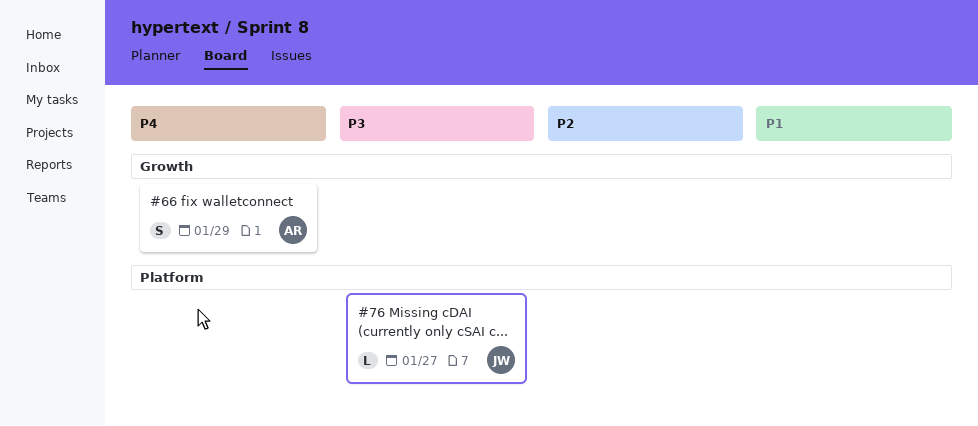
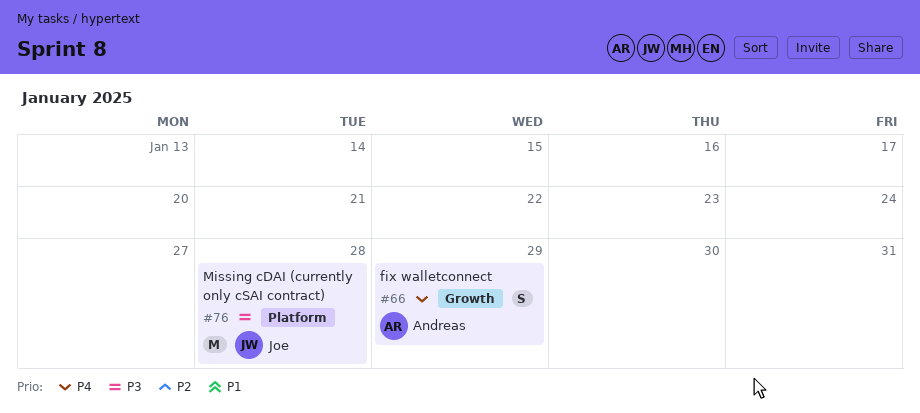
#76, estimate: L -> M
#76, due: Jan 27 -> Jan 28

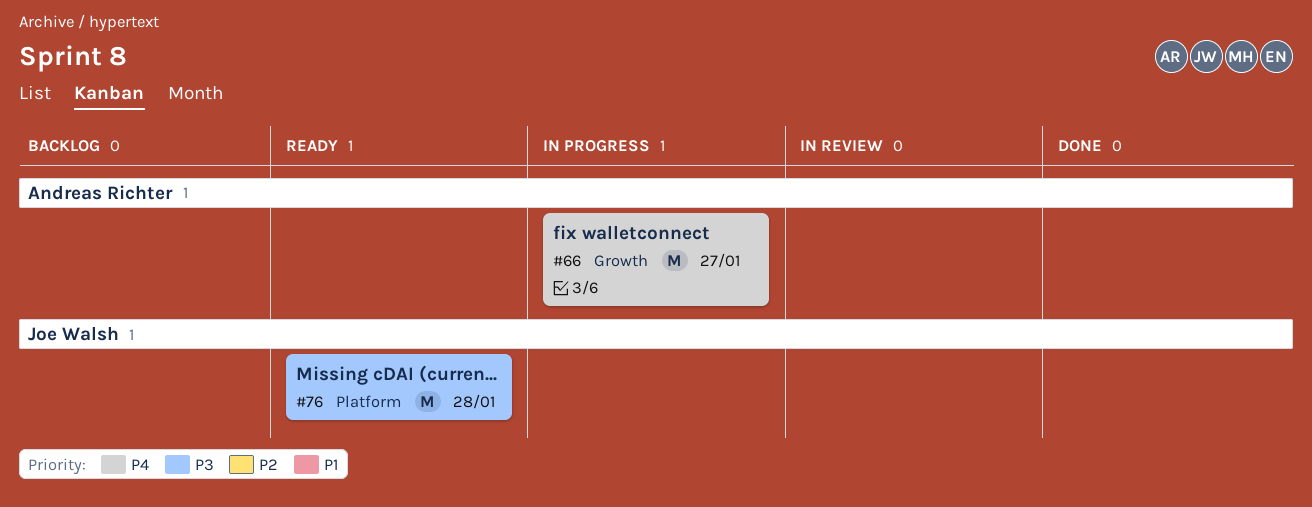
#66, estimate: S -> M
#66, due: Jan 29 -> Jan 27

